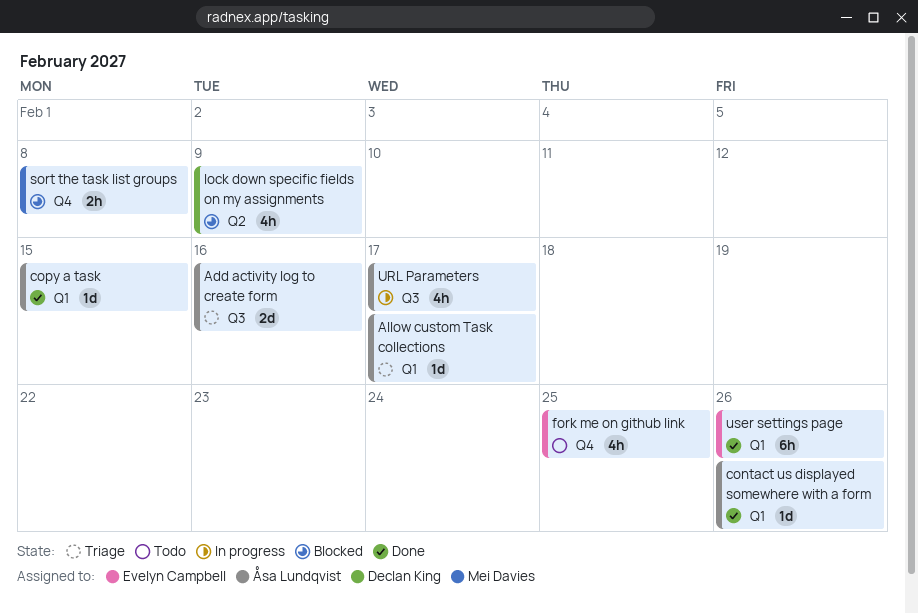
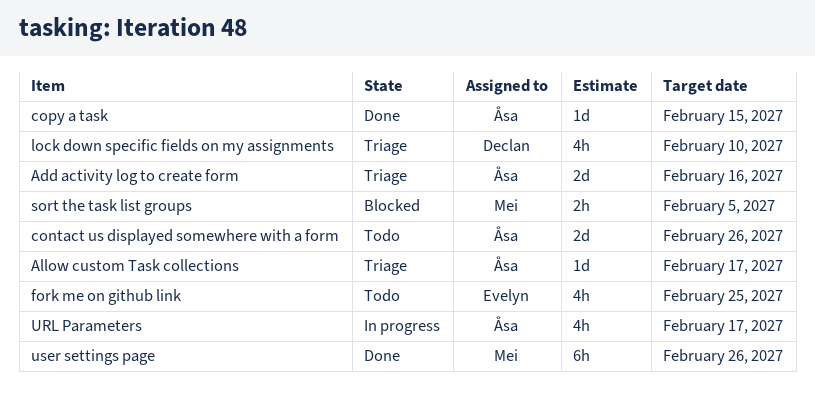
contact us displayed somewhere with a form, status: Done -> Todo
contact us displayed somewhere with a form, estimate: 1d -> 2d
lock down specific fields on my assignments, status: Blocked -> Triage
lock down specific fields on my assignments, due: Feb 9 -> Feb 10
sort the task list groups, due: Feb 8 -> Feb 5
user settings page, owner: Evelyn Campbell -> Mei Davies

